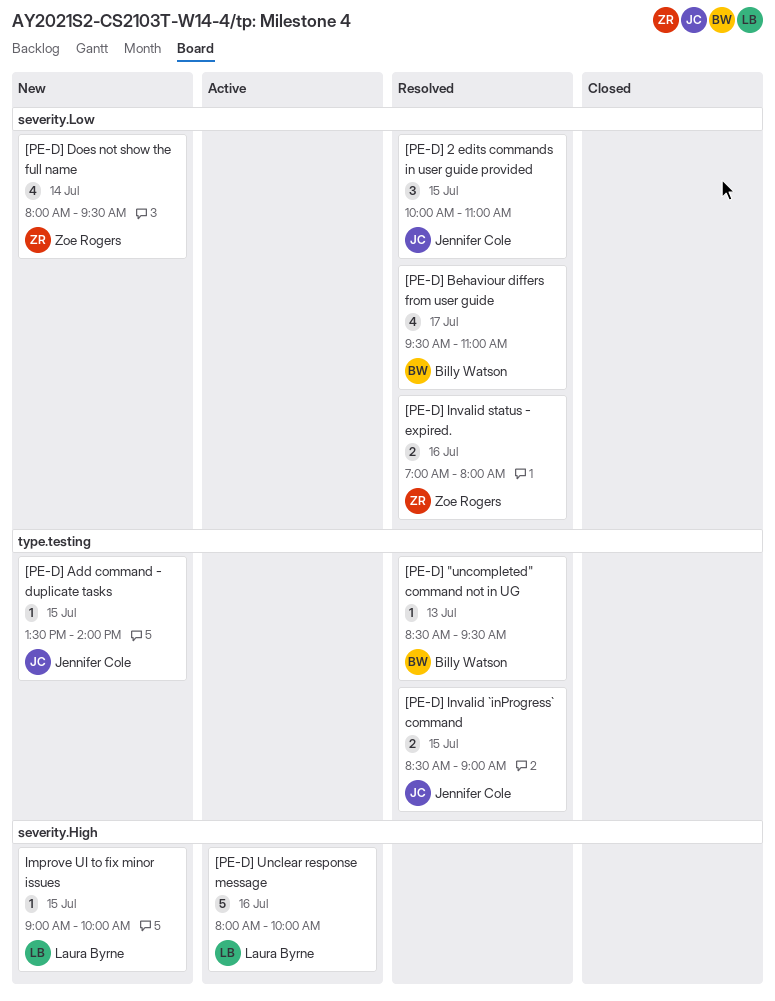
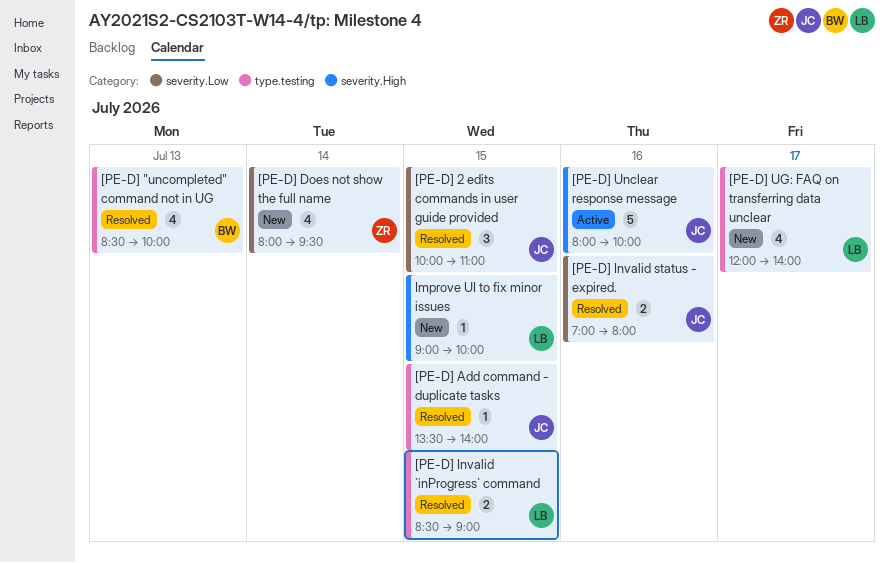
[PE-D] "uncompleted" command not in UG, estimate: 1 -> 4
[PE-D] "uncompleted" command not in UG, ends: 09:30 -> 10:00
[PE-D] Add command - duplicate tasks, status: New -> Resolved
[PE-D] Behaviour differs from user guide: present -> none
[PE-D] Invalid `inProgress` command, owner: Jennifer Cole -> Laura Byrne
[PE-D] Invalid status - expired., owner: Zoe Rogers -> Jennifer Cole
[PE-D] UG: FAQ on transferring data unclear: none -> present
[PE-D] Unclear response message, owner: Laura Byrne -> Jennifer Cole

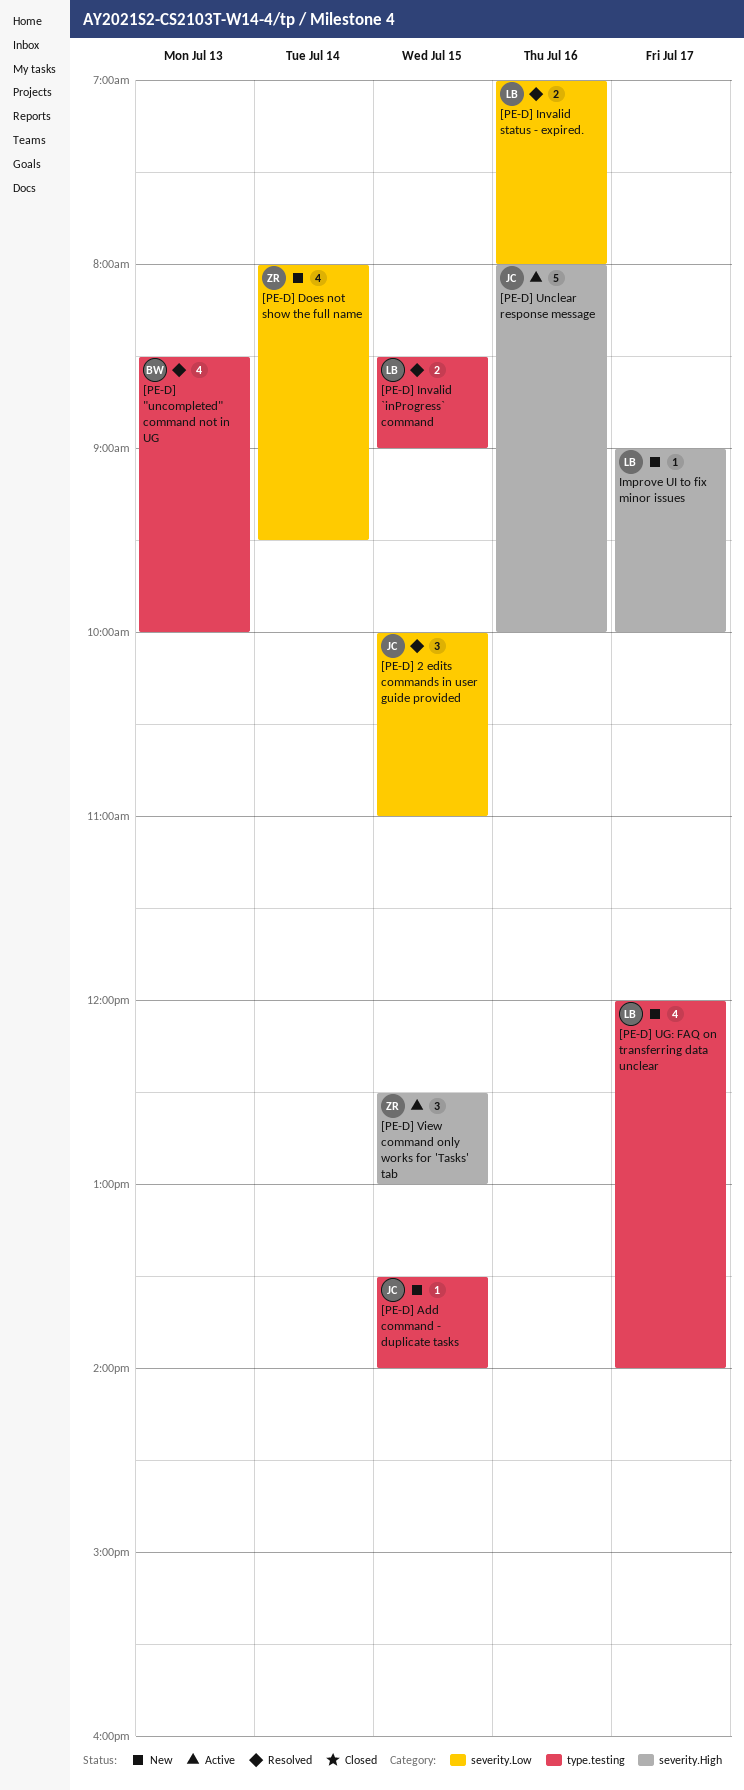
[PE-D] Add command - duplicate tasks, status: Resolved -> New
[PE-D] Invalid status - expired., owner: JC -> LB
[PE-D] View command only works for 'Tasks' tab: none -> present
Improve UI to fix minor issues, day: Jul 15 -> Jul 17

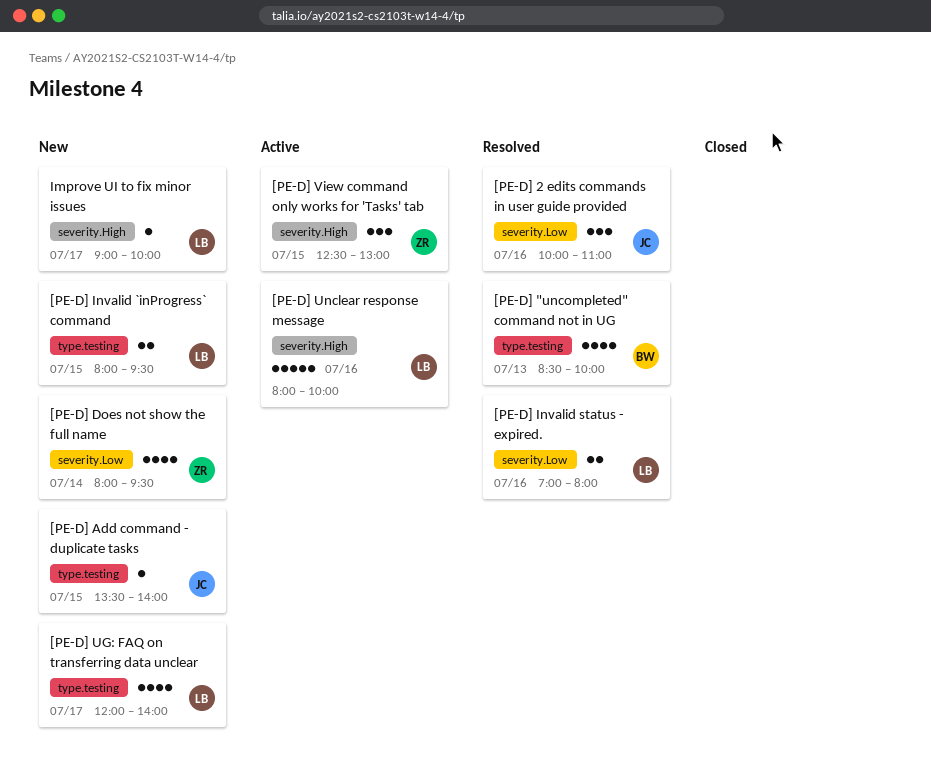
[PE-D] 2 edits commands in user guide provided, day: Jul 15 -> Jul 16
[PE-D] Invalid `inProgress` command, status: Resolved -> New
[PE-D] Invalid `inProgress` command, begins: 08:30 -> 08:00
[PE-D] Invalid `inProgress` command, ends: 09:00 -> 09:30
[PE-D] Unclear response message, owner: JC -> LB

